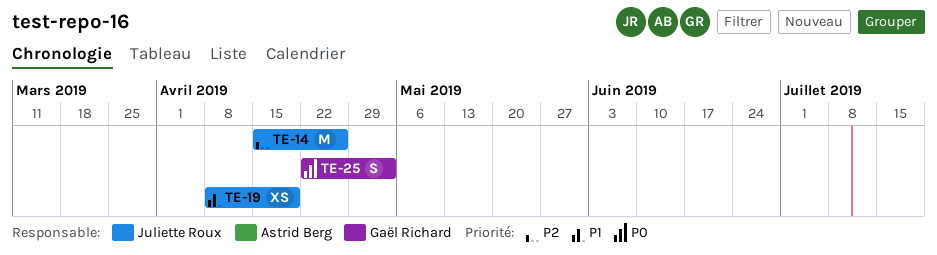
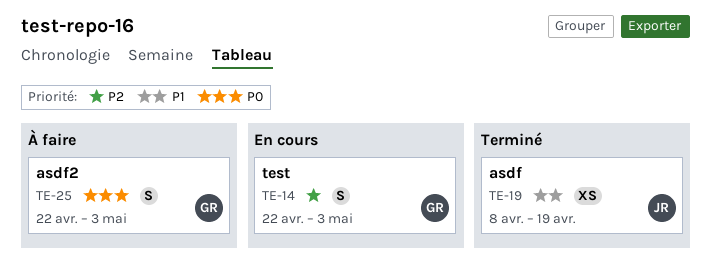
TE-14, owner: Juliette Roux -> Gaël Richard
TE-14, estimate: M -> S
TE-14, start: Apr 15 -> Apr 22
TE-14, due: Apr 26 -> May 3

